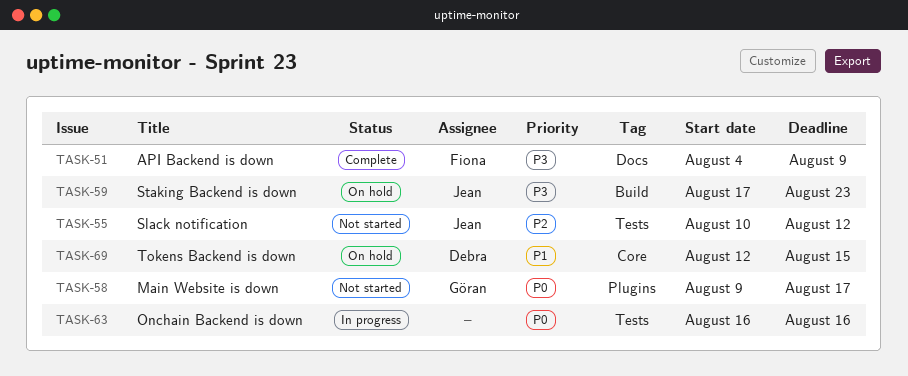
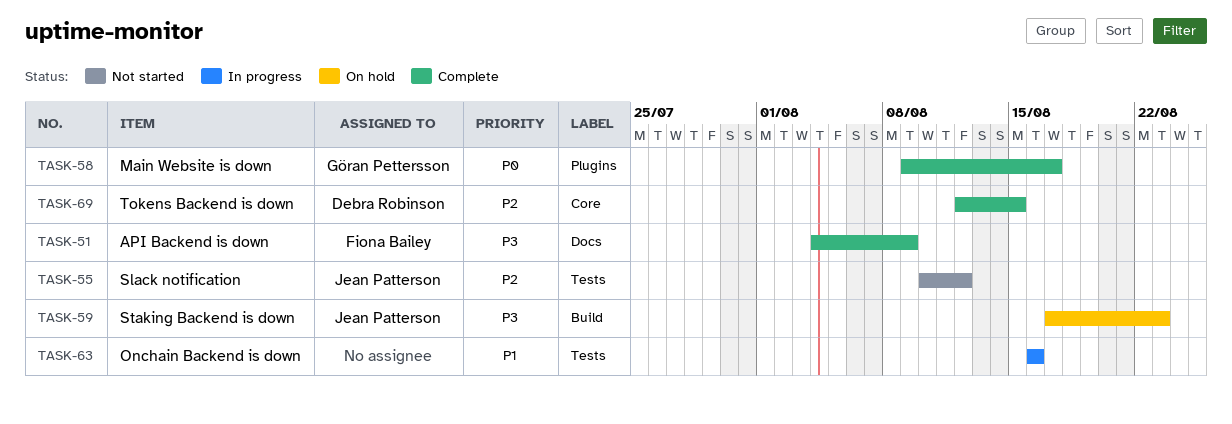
TASK-58, status: Not started -> Complete
TASK-63, priority: P0 -> P1
TASK-69, status: On hold -> Complete
TASK-69, priority: P1 -> P2

